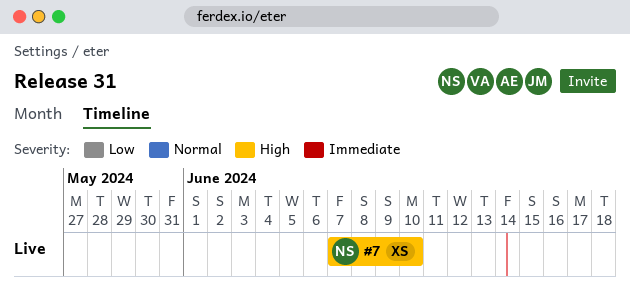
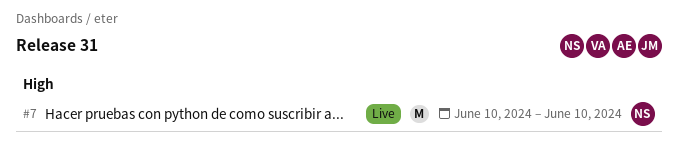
#7, estimate: XS -> M
#7, start: Jun 7 -> Jun 10

